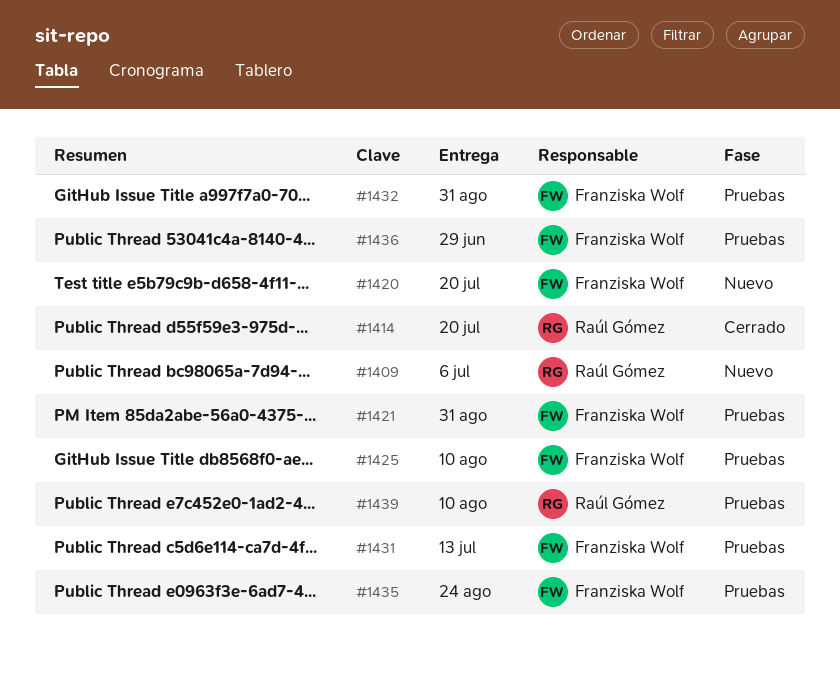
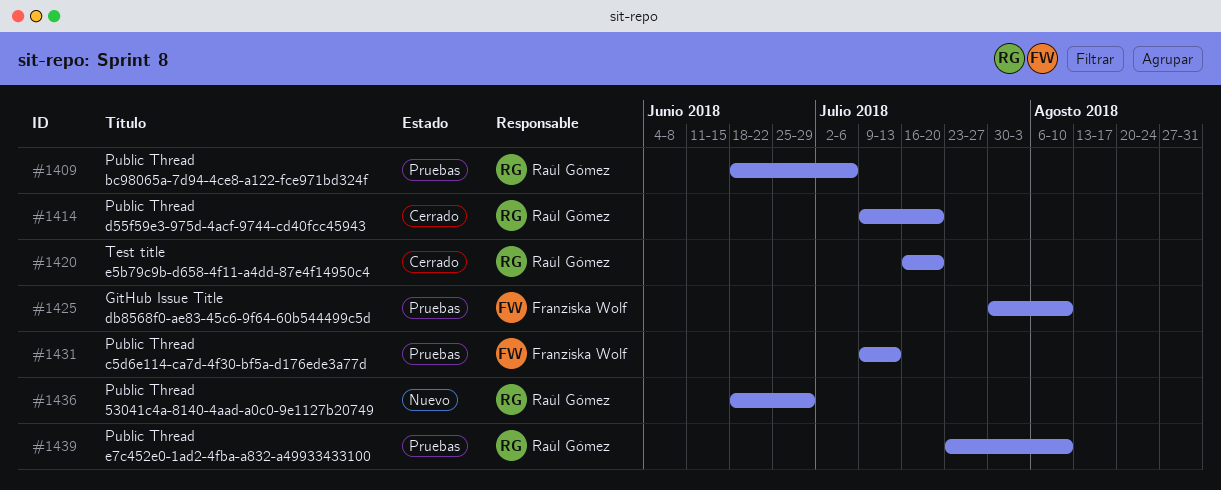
#1409, status: Nuevo -> Pruebas
#1420, status: Nuevo -> Cerrado
#1420, owner: Franziska Wolf -> Raúl Gómez
#1421: present -> none
#1432: present -> none
#1435: present -> none
#1436, status: Pruebas -> Nuevo
#1436, owner: Franziska Wolf -> Raúl Gómez

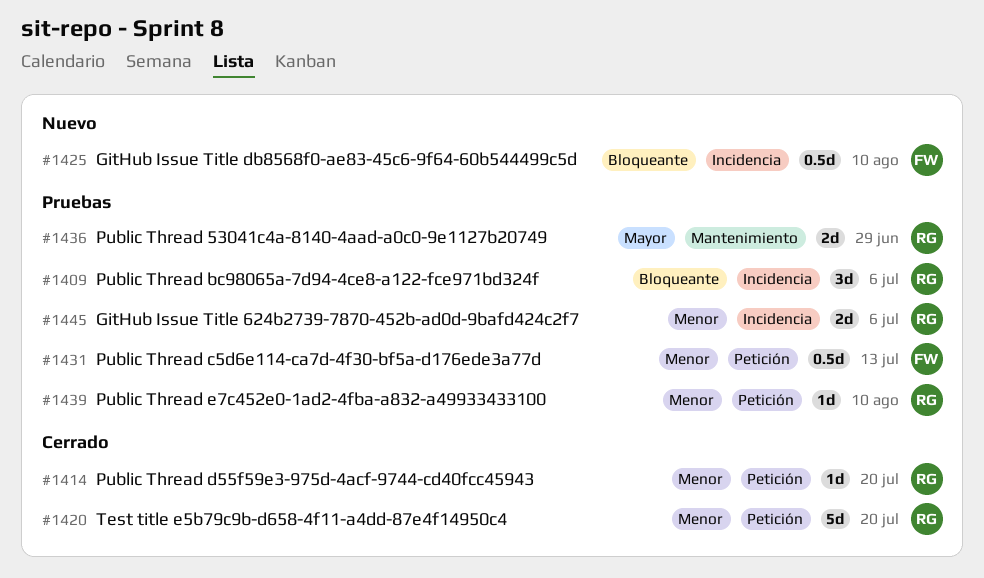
#1425, status: Pruebas -> Nuevo
#1436, status: Nuevo -> Pruebas
#1445: none -> present

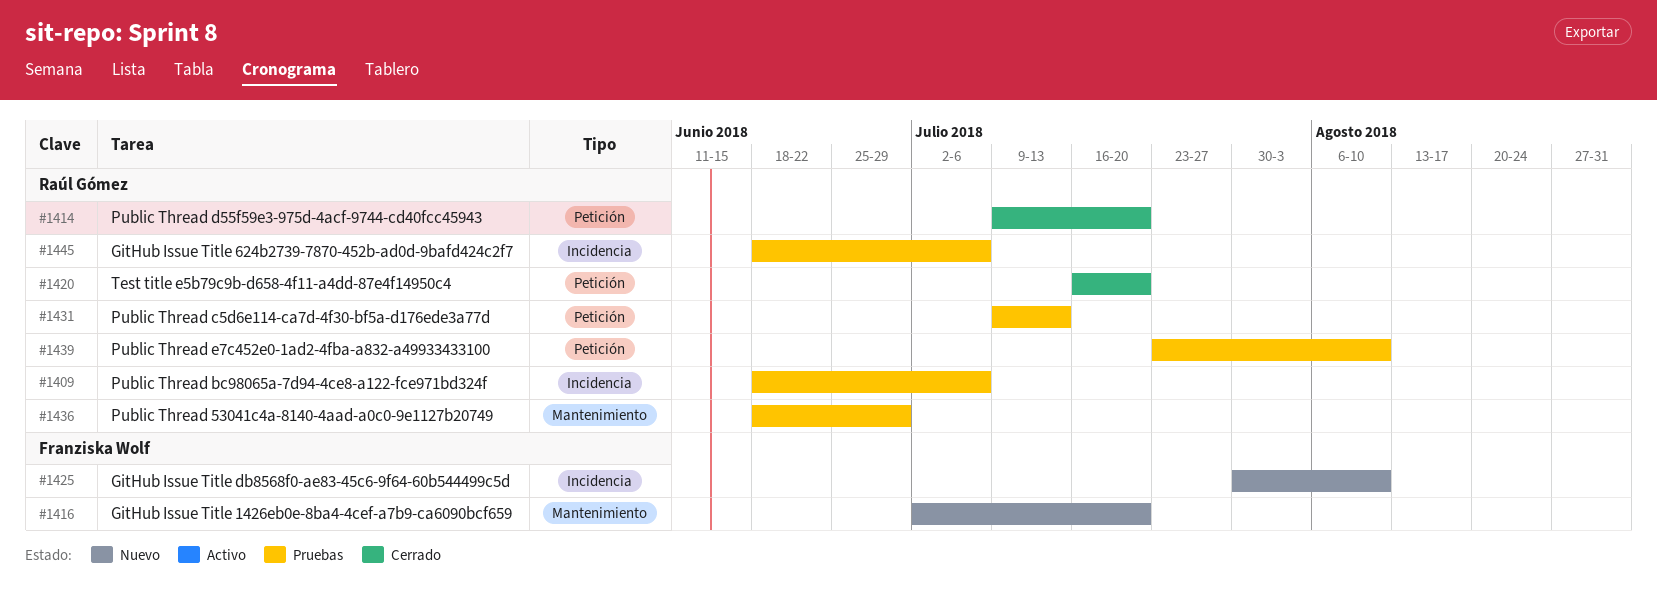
#1416: none -> present
#1431, owner: Franziska Wolf -> Raúl Gómez

